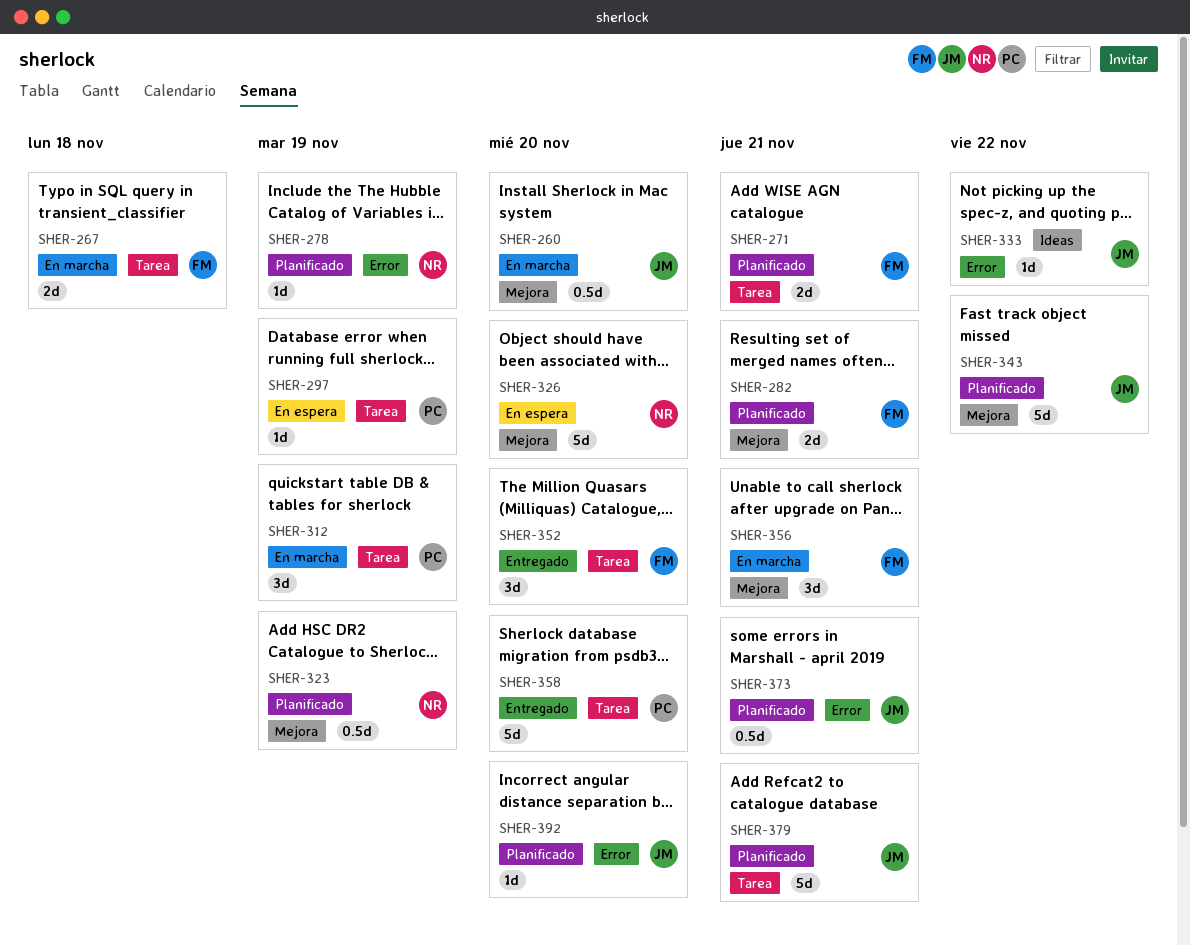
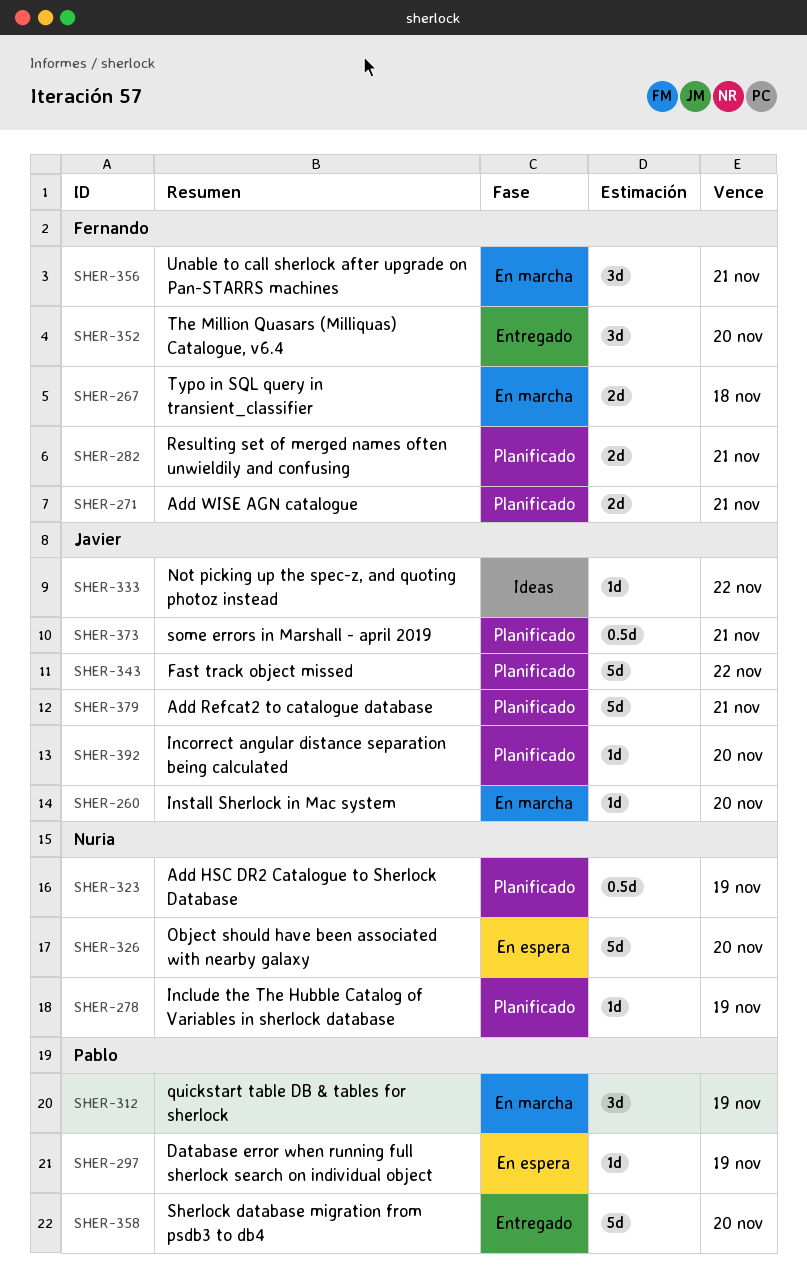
SHER-260, estimate: 0.5d -> 1d

